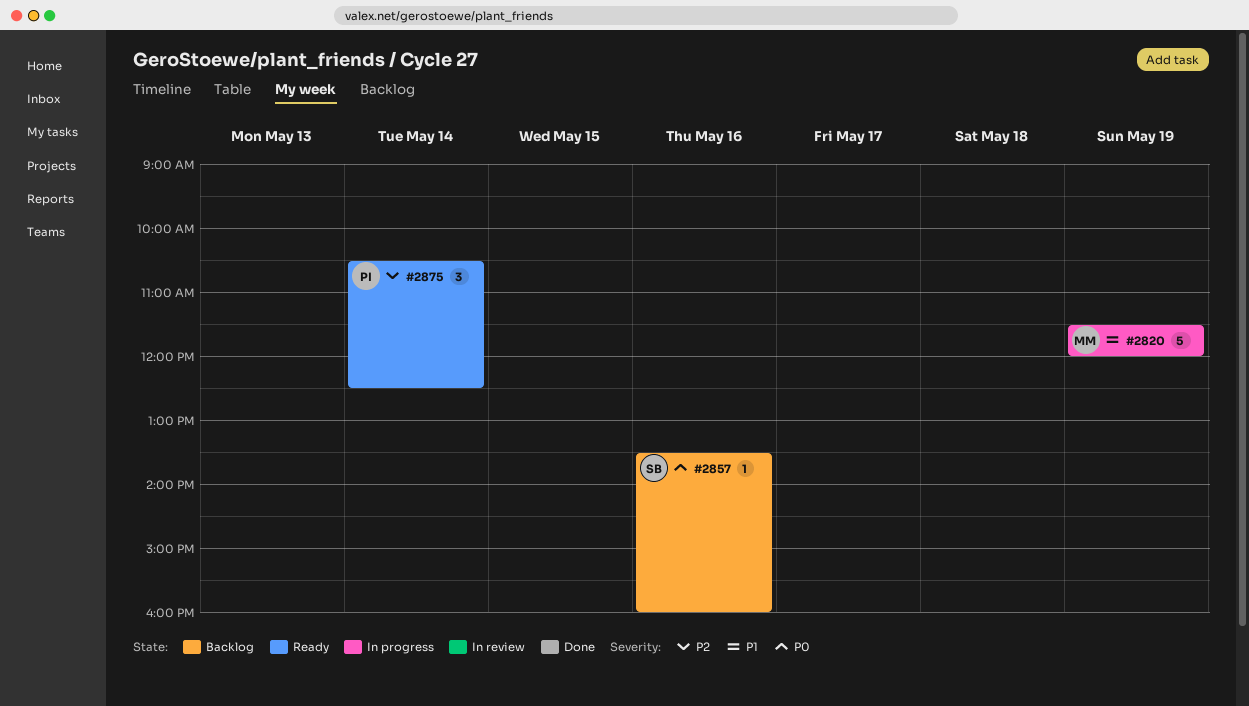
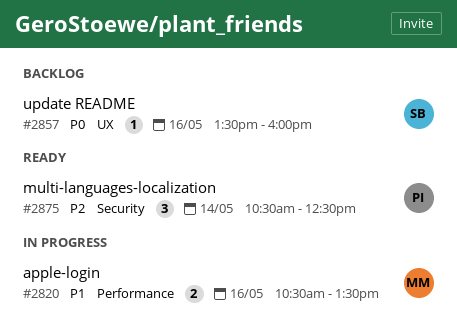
#2820, estimate: 5 -> 2
#2820, day: May 19 -> May 16
#2820, begins: 11:30 -> 10:30
#2820, ends: 12:00 -> 13:30

